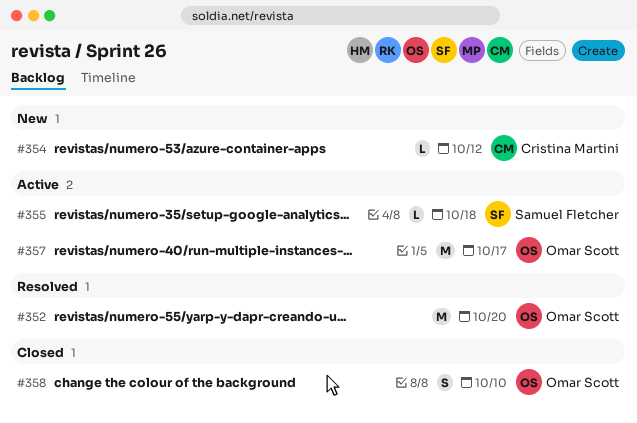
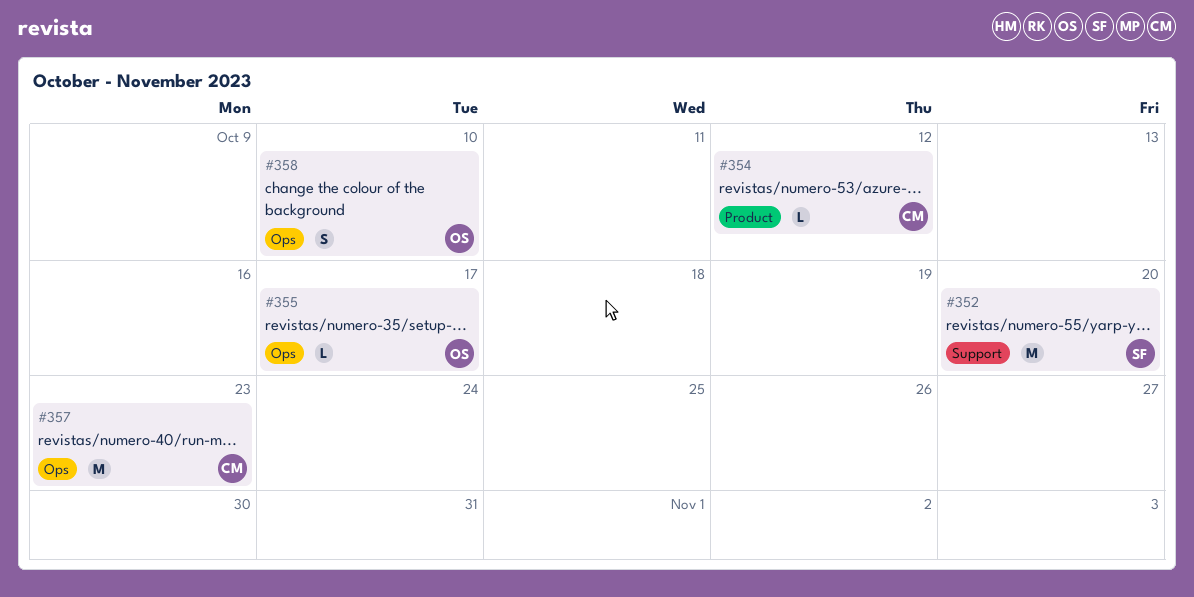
#352, owner: Omar Scott -> Samuel Fletcher
#355, owner: Samuel Fletcher -> Omar Scott
#355, due: Oct 18 -> Oct 17
#357, owner: Omar Scott -> Cristina Martini
#357, due: Oct 17 -> Oct 23

